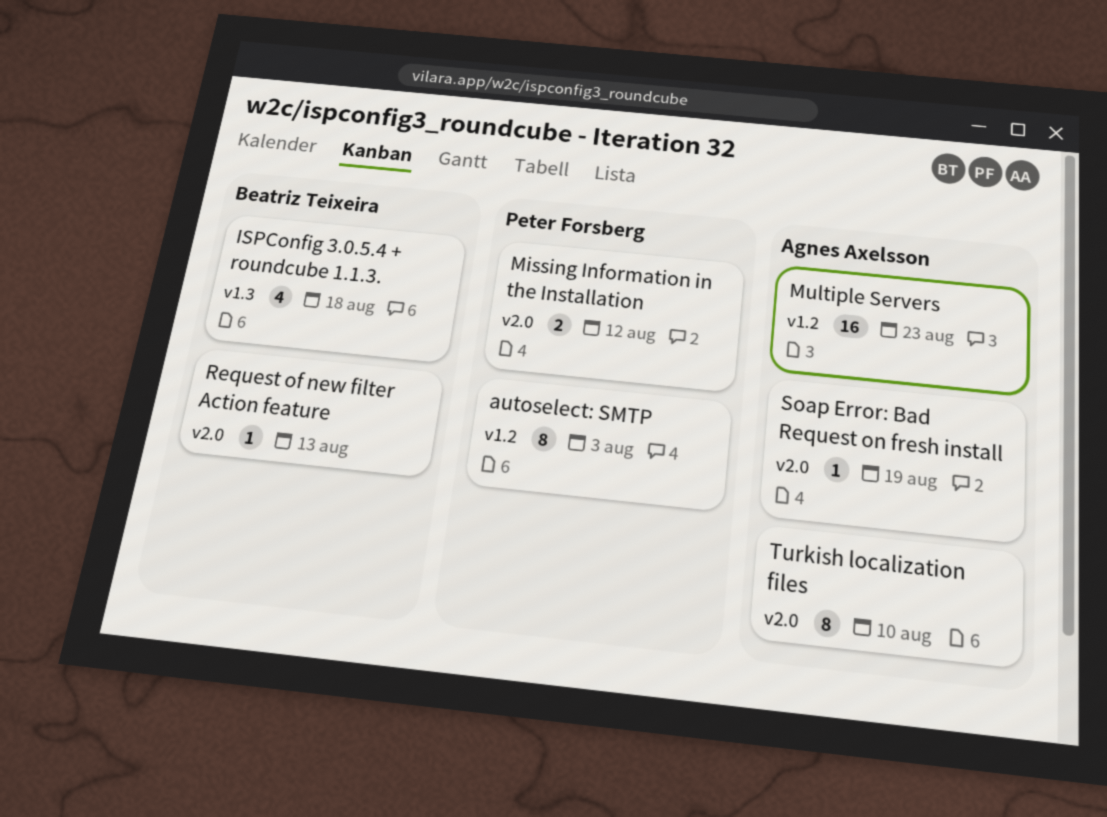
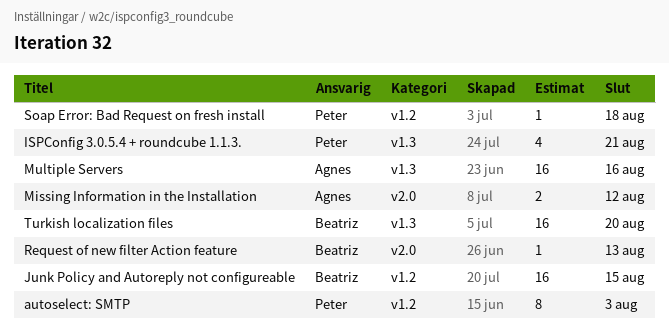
ISPConfig 3.0.5.4 + roundcube 1.1.3., owner: Beatriz Teixeira -> Peter Forsberg
ISPConfig 3.0.5.4 + roundcube 1.1.3., due: Aug 18 -> Aug 21
Junk Policy and Autoreply not configureable: none -> present
Missing Information in the Installation, owner: Peter Forsberg -> Agnes Axelsson
Multiple Servers, label: v1.2 -> v1.3
Multiple Servers, due: Aug 23 -> Aug 16
Soap Error: Bad Request on fresh install, owner: Agnes Axelsson -> Peter Forsberg
Soap Error: Bad Request on fresh install, label: v2.0 -> v1.2
Soap Error: Bad Request on fresh install, due: Aug 19 -> Aug 18
Turkish localization files, owner: Agnes Axelsson -> Beatriz Teixeira
Turkish localization files, label: v2.0 -> v1.3
Turkish localization files, estimate: 8 -> 16
Turkish localization files, due: Aug 10 -> Aug 20

